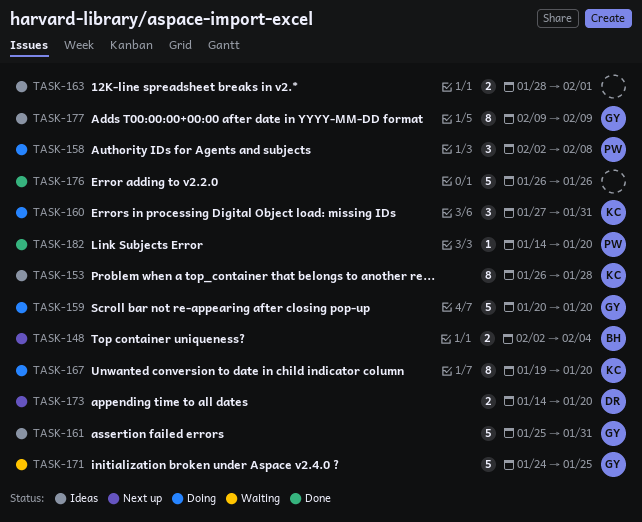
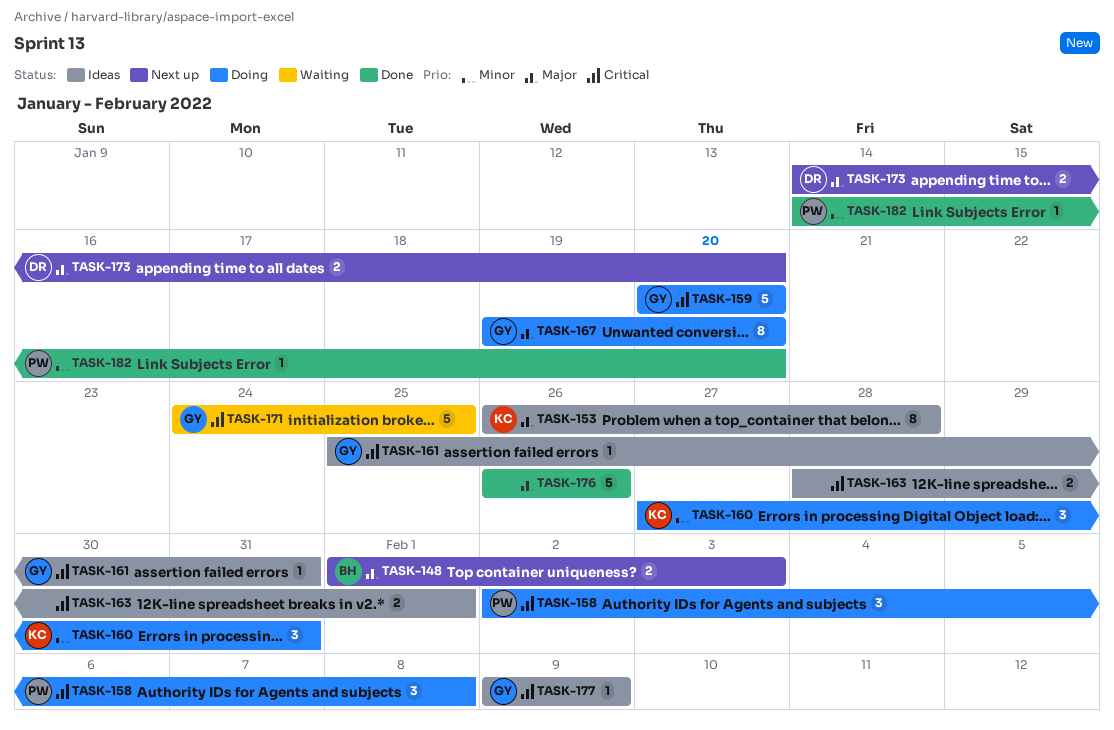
TASK-148, start: Feb 2 -> Feb 1
TASK-148, due: Feb 4 -> Feb 3
TASK-161, estimate: 5 -> 1
TASK-167, owner: KC -> GY
TASK-177, estimate: 8 -> 1

